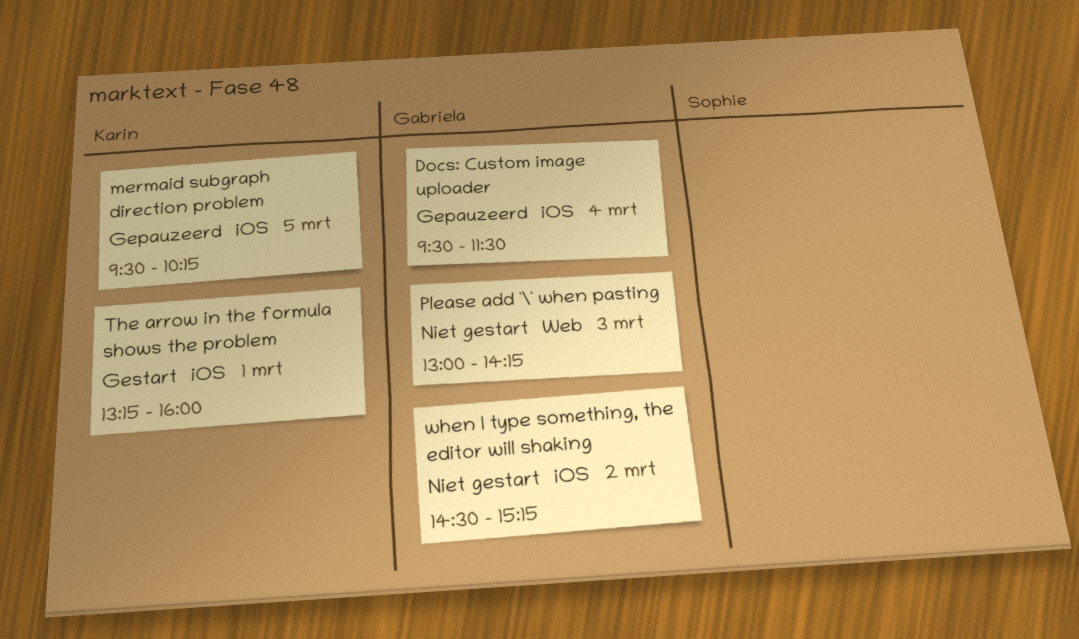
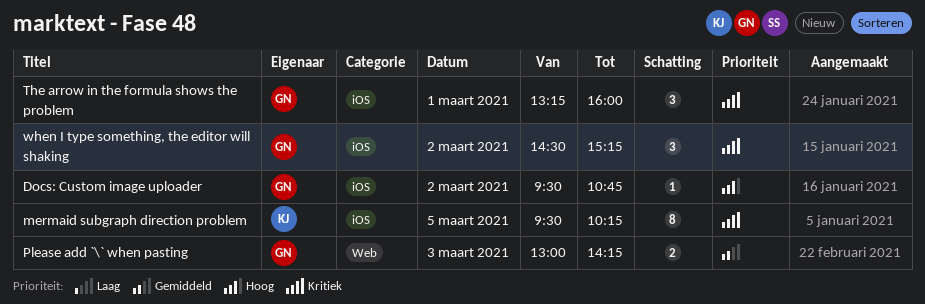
Docs: Custom image uploader, day: Mar 4 -> Mar 2
Docs: Custom image uploader, ends: 11:30 -> 10:45
The arrow in the formula shows the problem, owner: Karin -> Gabriela

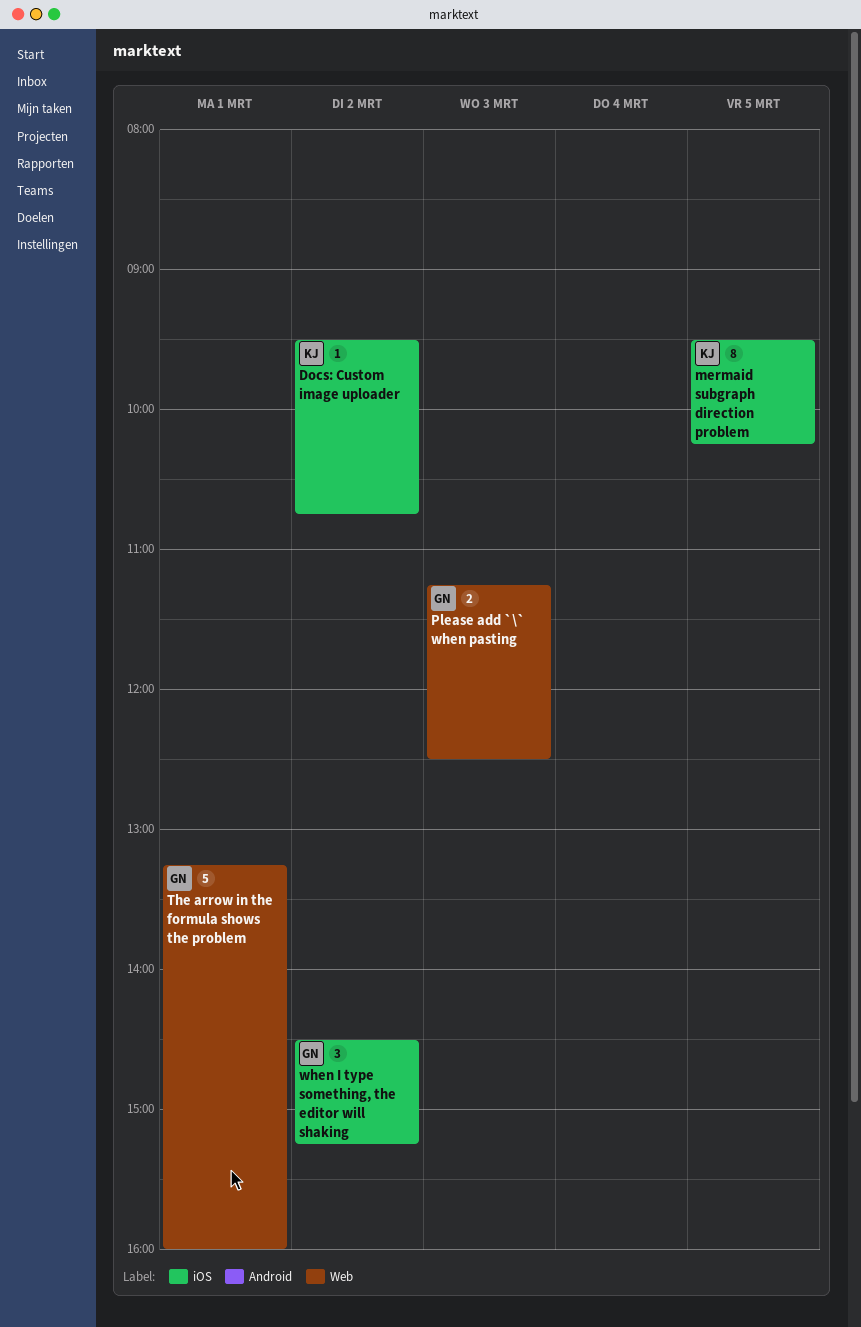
Docs: Custom image uploader, owner: GN -> KJ
Please add `\` when pasting, begins: 13:00 -> 11:15
Please add `\` when pasting, ends: 14:15 -> 12:30
The arrow in the formula shows the problem, label: iOS -> Web
The arrow in the formula shows the problem, estimate: 3 -> 5

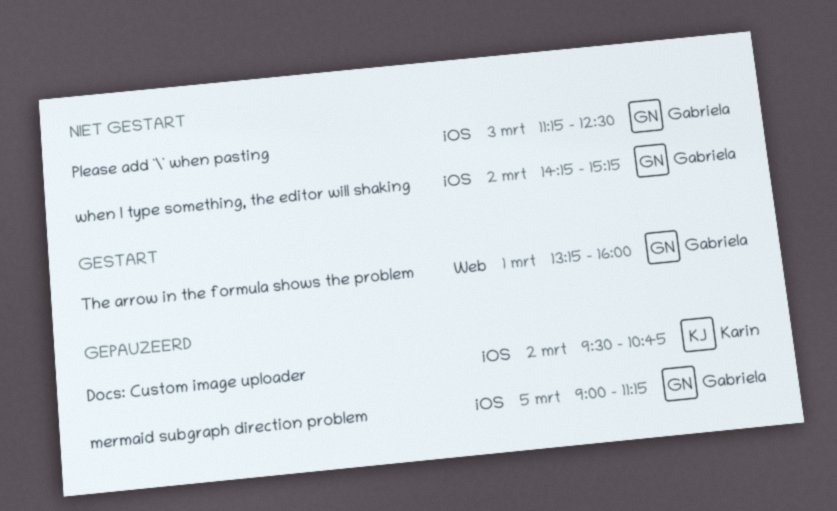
mermaid subgraph direction problem, owner: Karin -> Gabriela
mermaid subgraph direction problem, begins: 09:30 -> 09:00
mermaid subgraph direction problem, ends: 10:15 -> 11:15
Please add `\` when pasting, label: Web -> iOS
when I type something, the editor will shaking, begins: 14:30 -> 14:15

